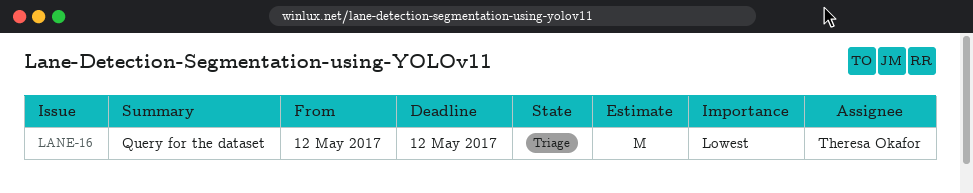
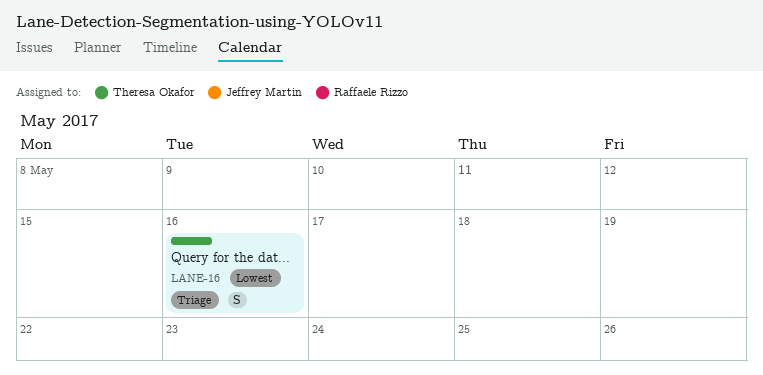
LANE-16, estimate: M -> S
LANE-16, due: May 12 -> May 16

